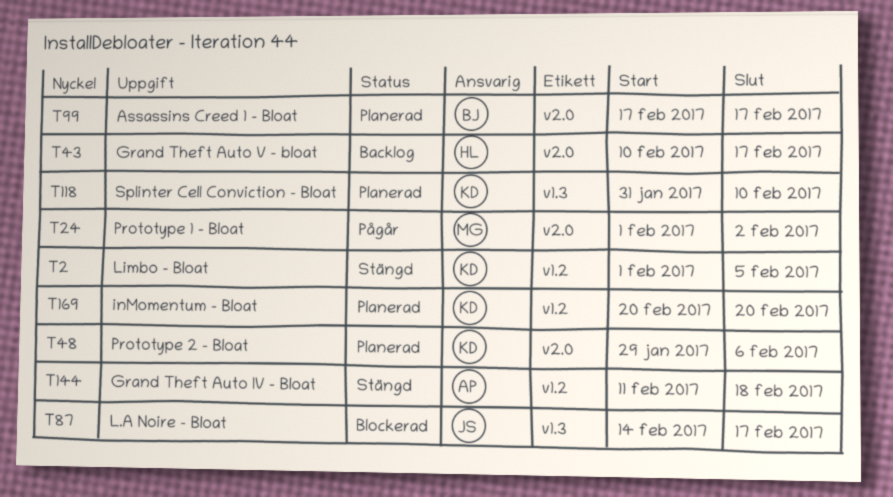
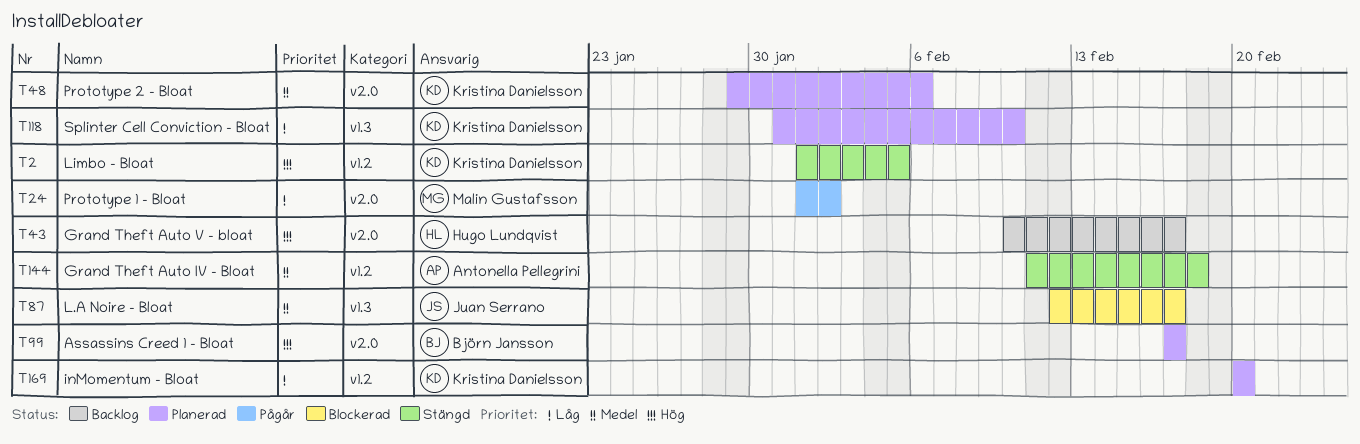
T87, start: Feb 14 -> Feb 12

